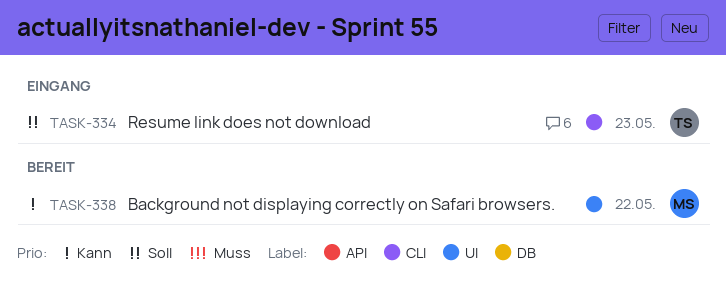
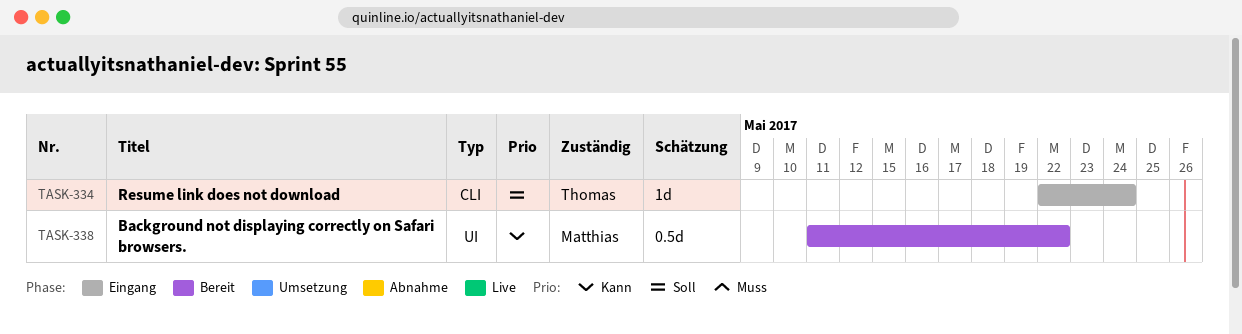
TASK-334, due: May 23 -> May 24

